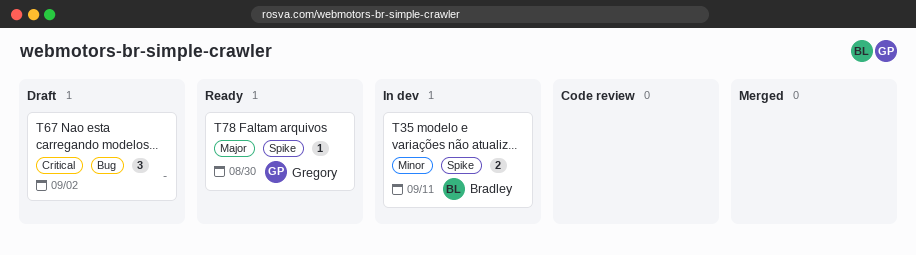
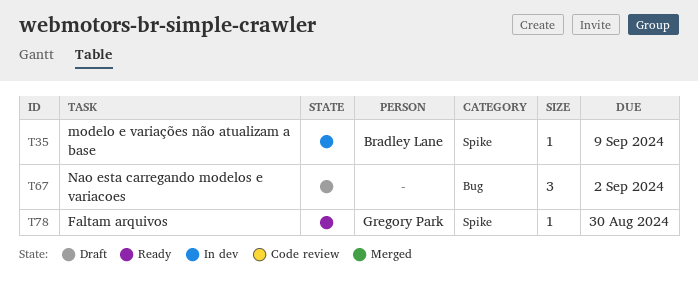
T35, estimate: 2 -> 1
T35, due: Sep 11 -> Sep 9

